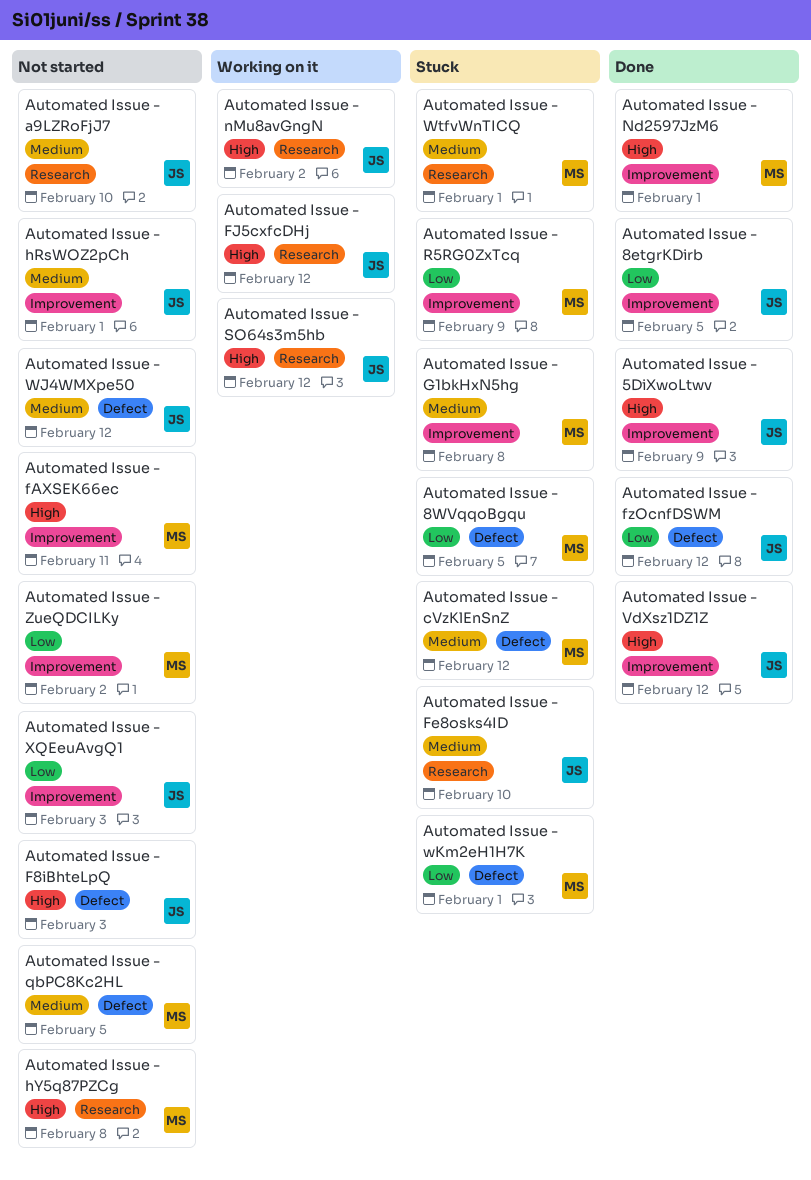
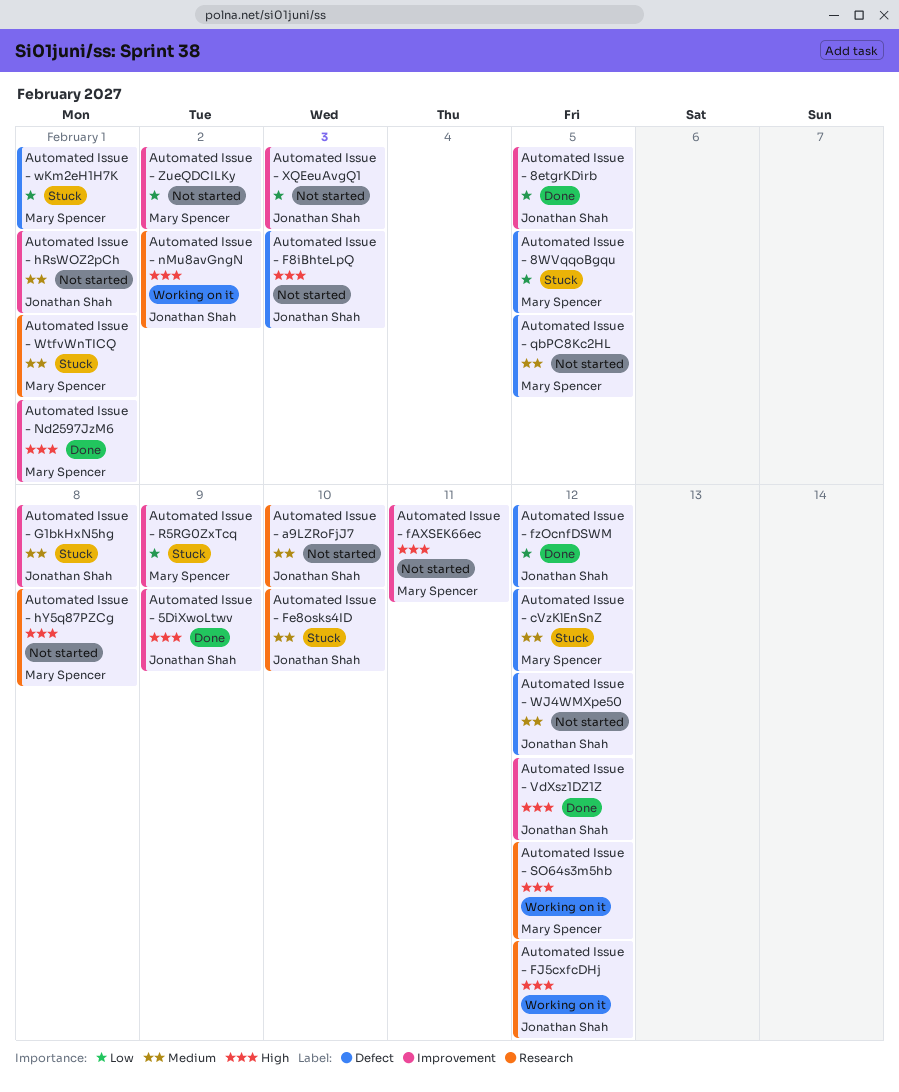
Automated Issue - G1bkHxN5hg, owner: Mary Spencer -> Jonathan Shah
Automated Issue - SO64s3m5hb, owner: Jonathan Shah -> Mary Spencer

